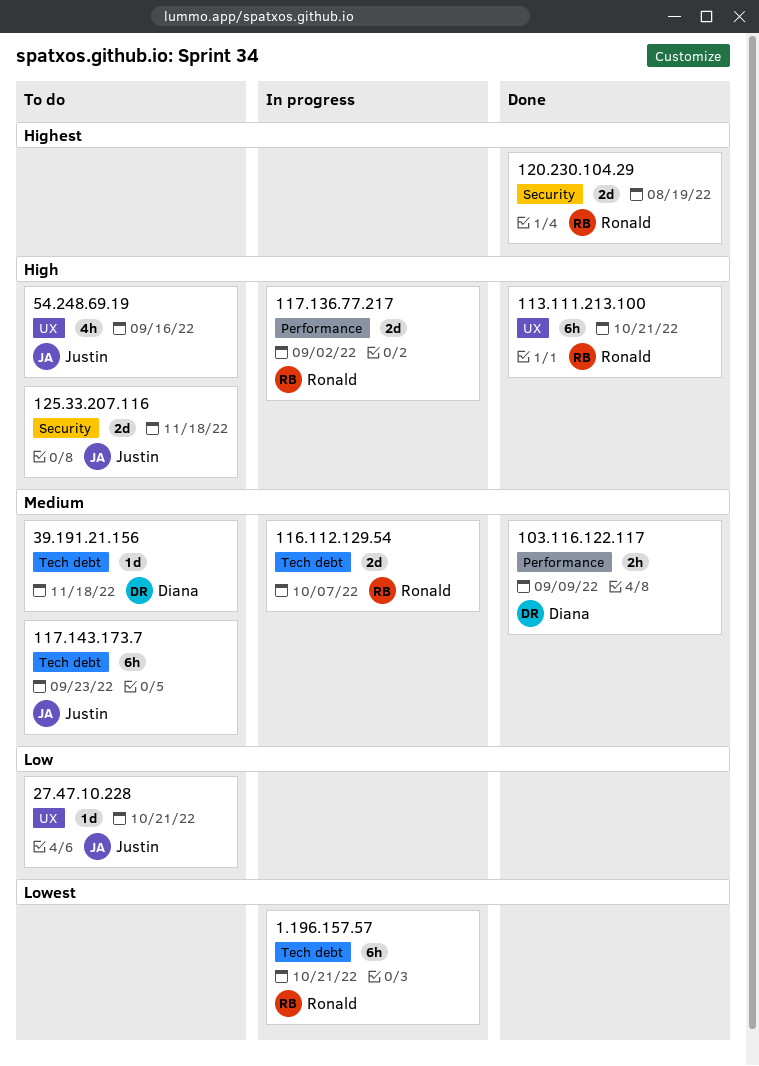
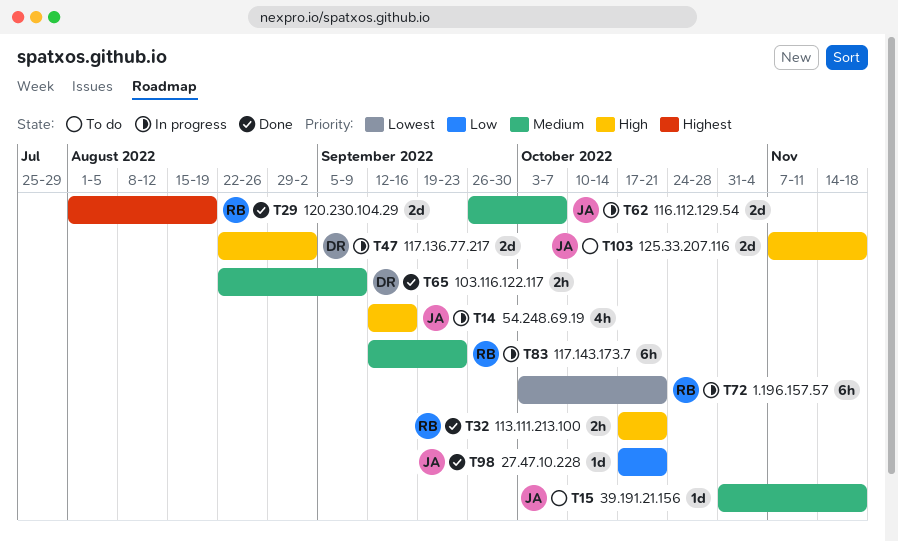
113.111.213.100, estimate: 6h -> 2h
116.112.129.54, owner: Ronald -> Justin
117.136.77.217, owner: Ronald -> Diana
117.143.173.7, status: To do -> In progress
117.143.173.7, owner: Justin -> Ronald
27.47.10.228, status: To do -> Done
39.191.21.156, owner: Diana -> Justin
54.248.69.19, status: To do -> In progress

